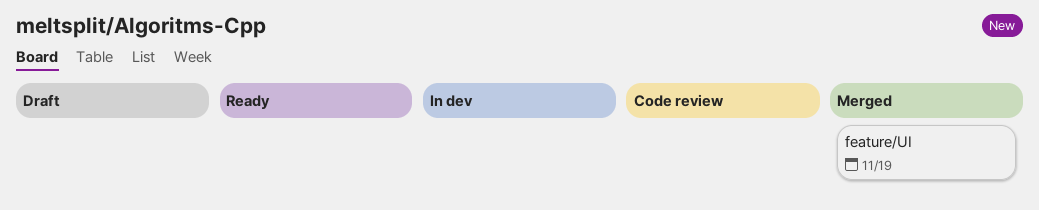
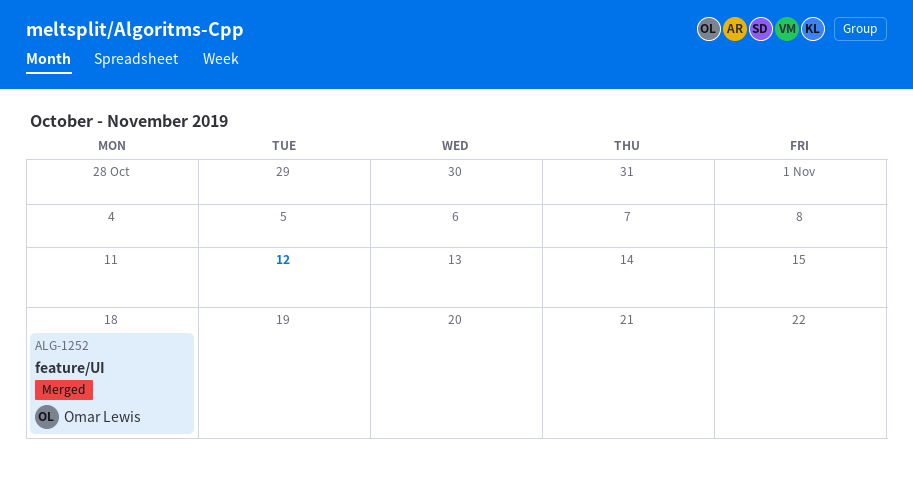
feature/UI, due: Nov 19 -> Nov 18

